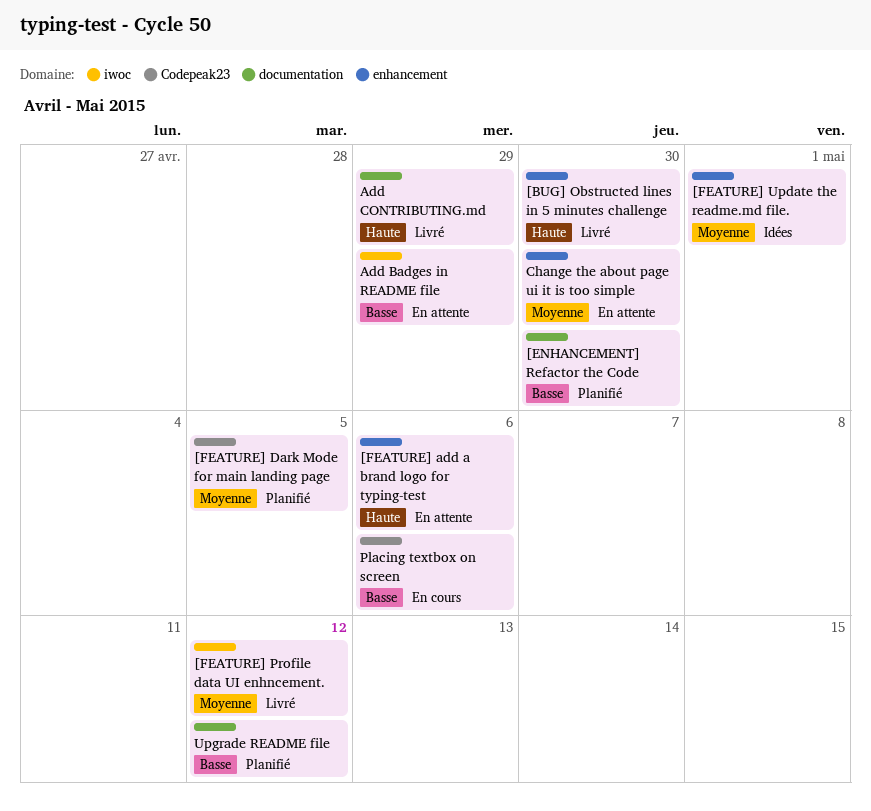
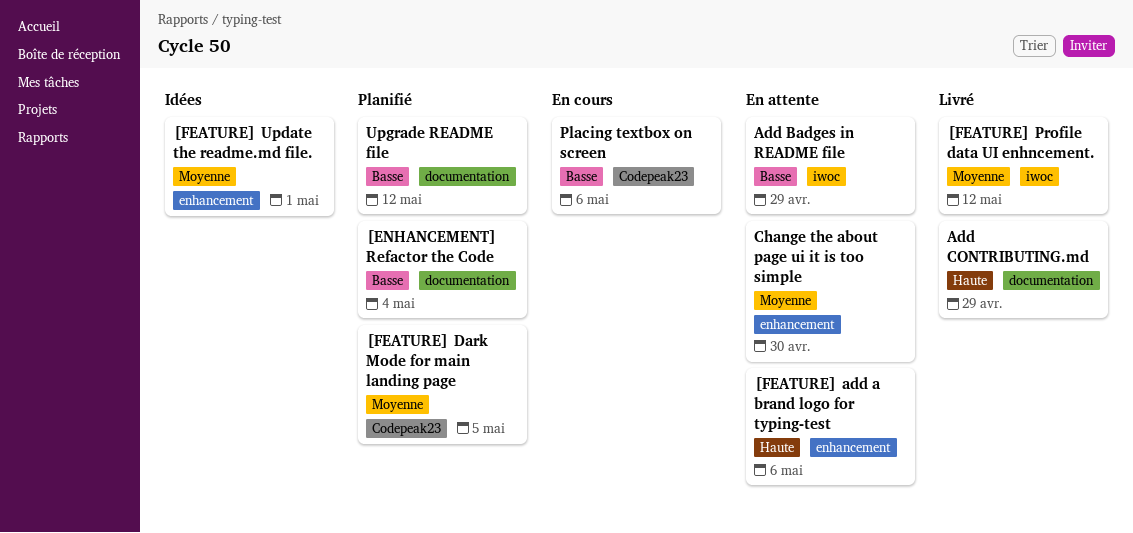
[BUG] Obstructed lines in 5 minutes challenge: present -> none
[ENHANCEMENT] Refactor the Code, due: Apr 30 -> May 4

